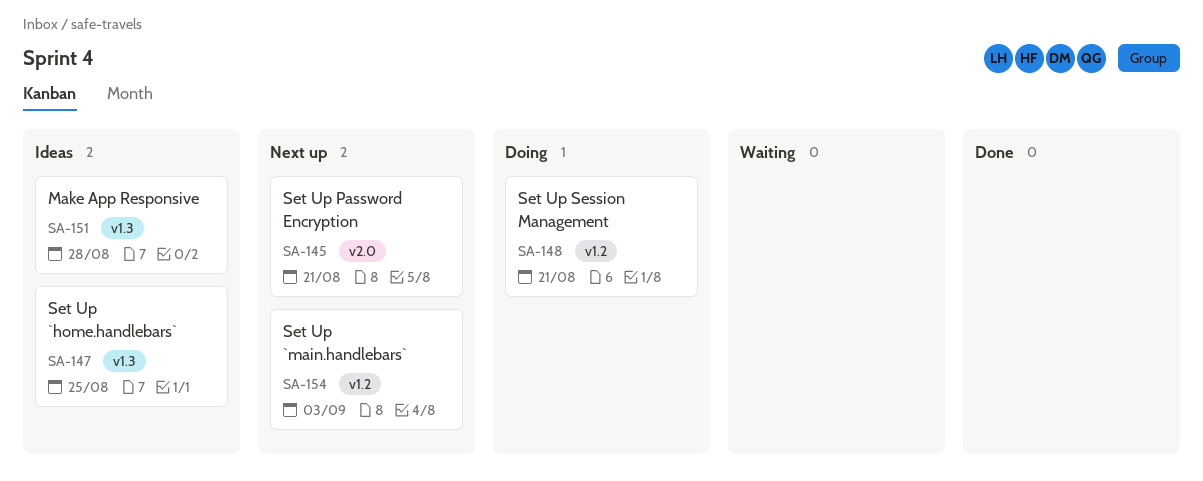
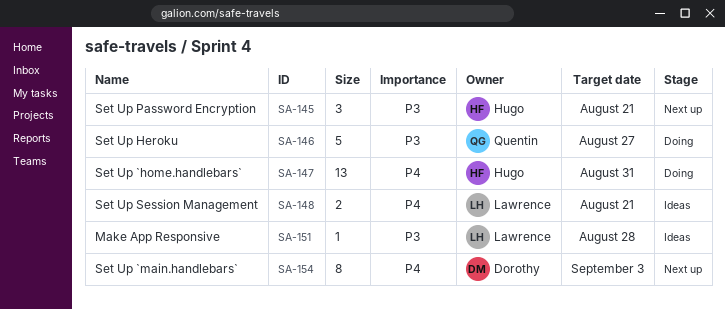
SA-146: none -> present
SA-147, status: Ideas -> Doing
SA-147, due: Aug 25 -> Aug 31
SA-148, status: Doing -> Ideas

